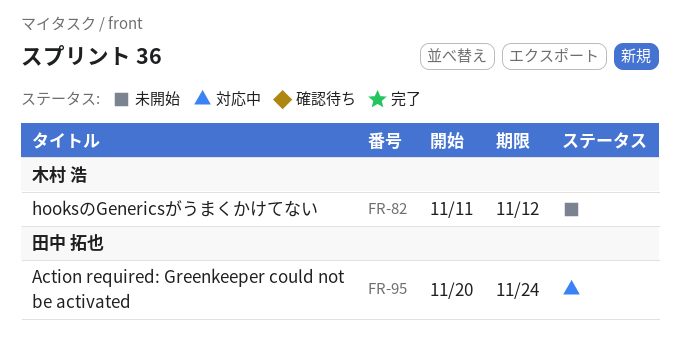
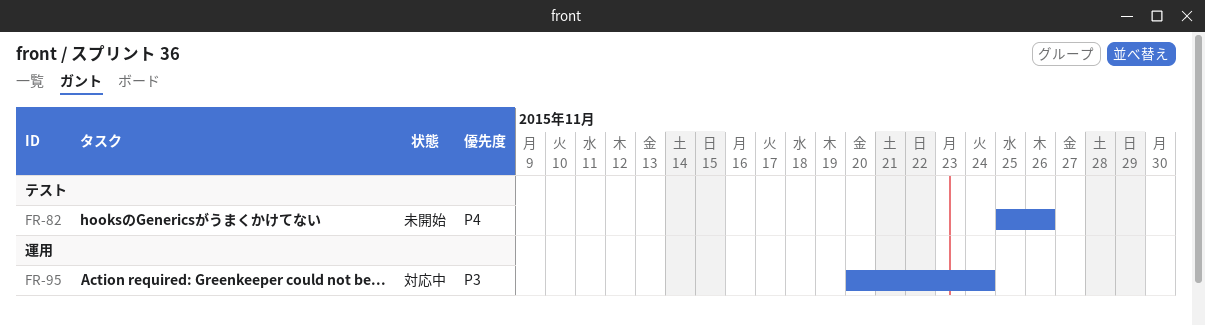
FR-82, start: Nov 11 -> Nov 25
FR-82, due: Nov 12 -> Nov 26

